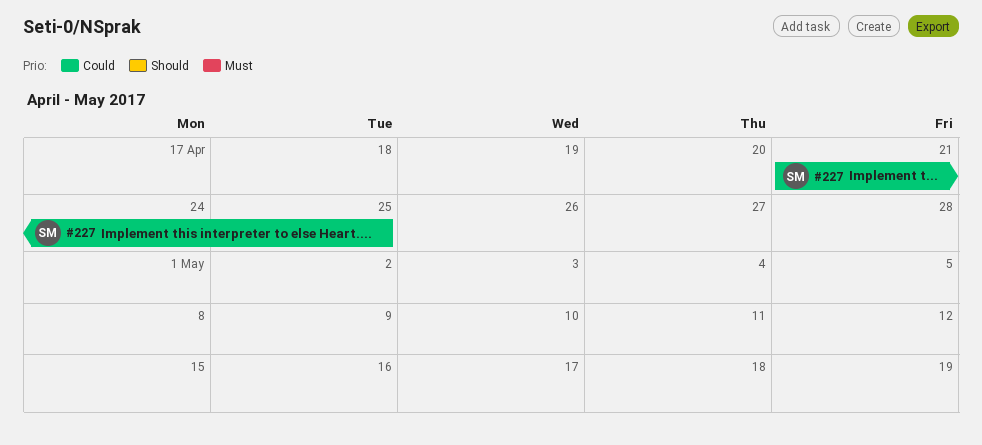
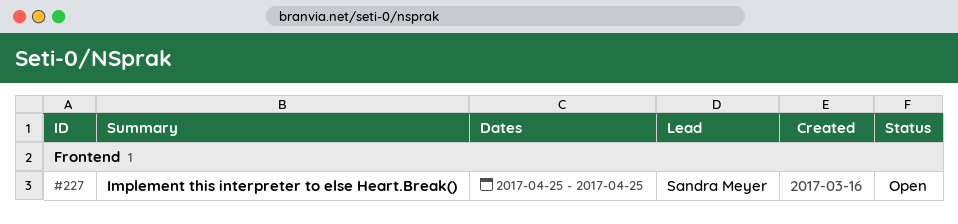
#227, start: Apr 21 -> Apr 25

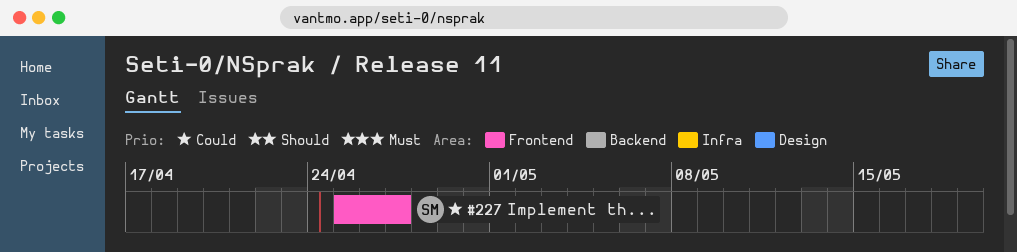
#227, due: Apr 25 -> Apr 27

